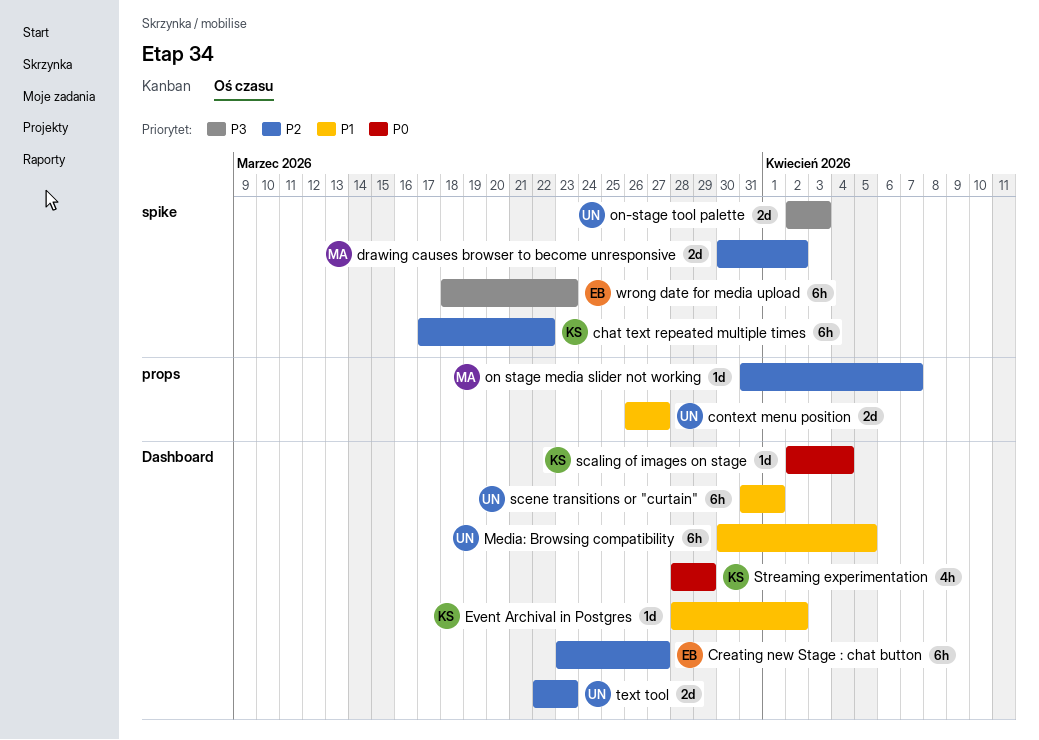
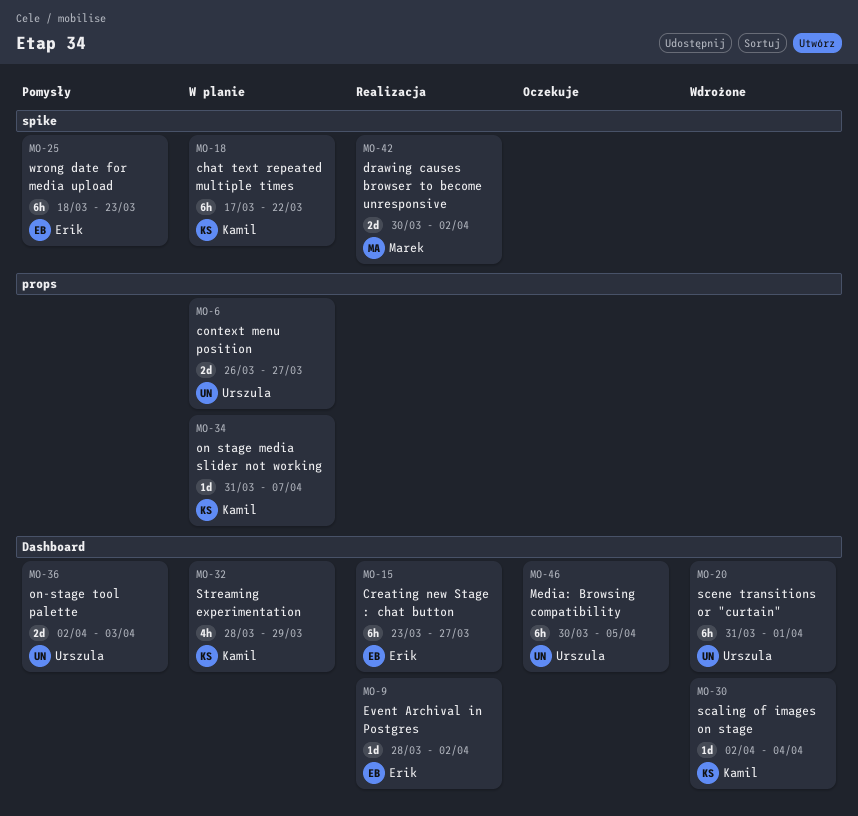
Event Archival in Postgres, owner: Kamil -> Erik
on stage media slider not working, owner: Marek -> Kamil
on-stage tool palette, label: spike -> Dashboard
text tool: present -> none

